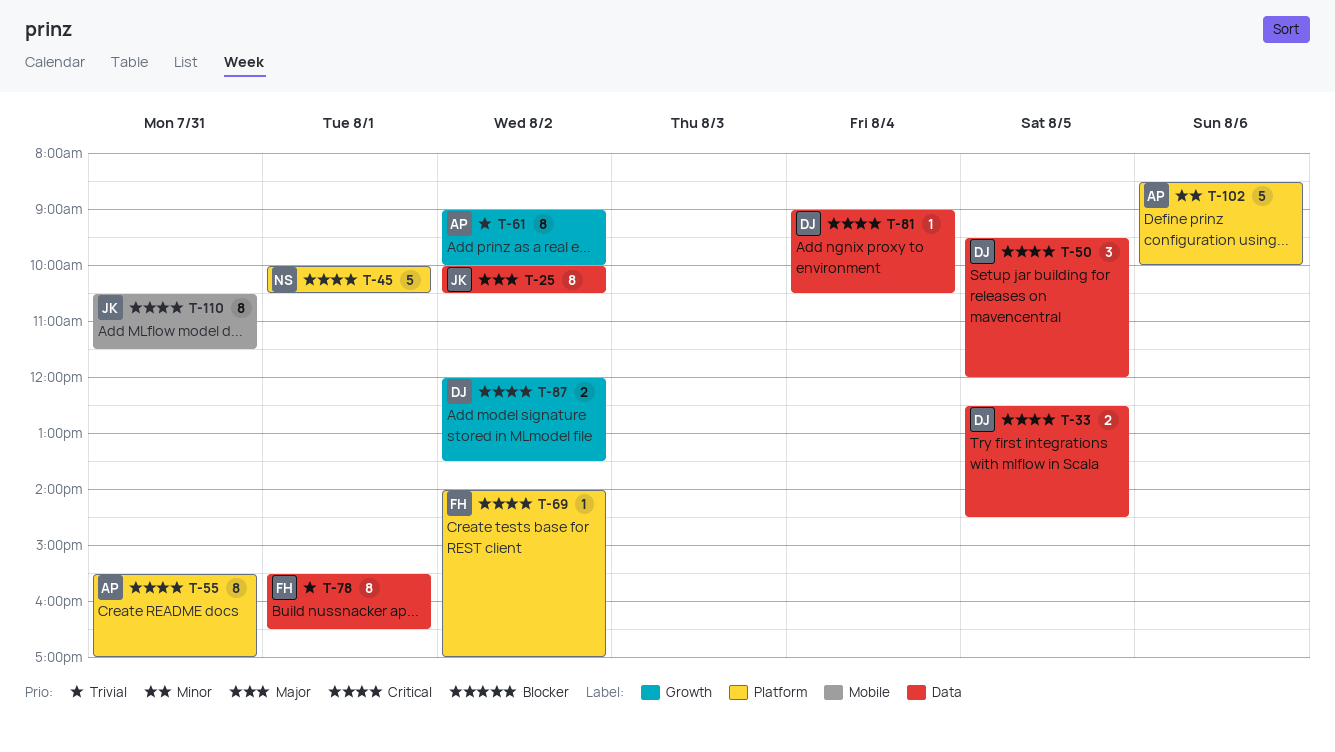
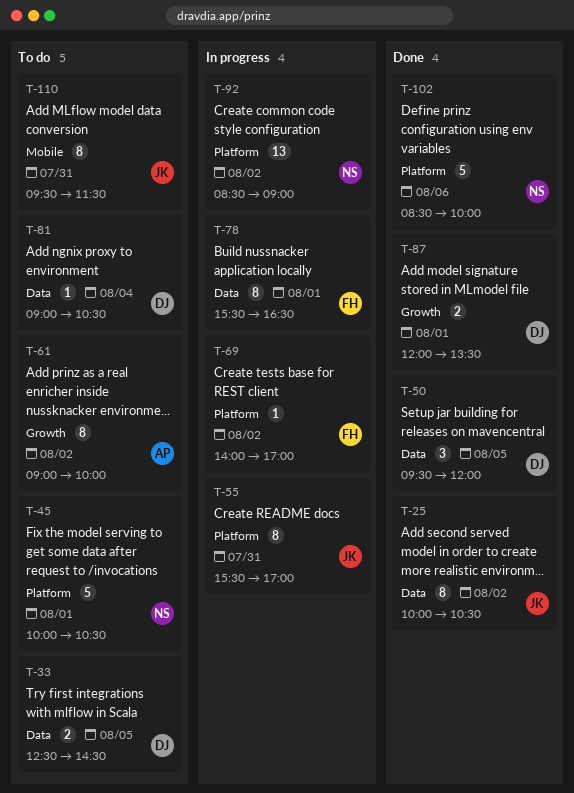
T-55, owner: AP -> JK
T-87, day: Aug 2 -> Aug 1
T-92: none -> present
T-102, owner: AP -> NS
T-110, begins: 10:30 -> 09:30

